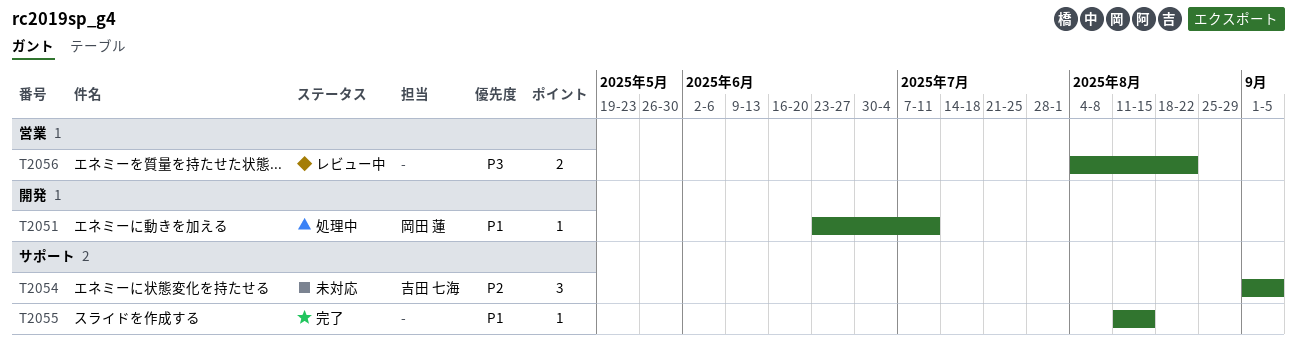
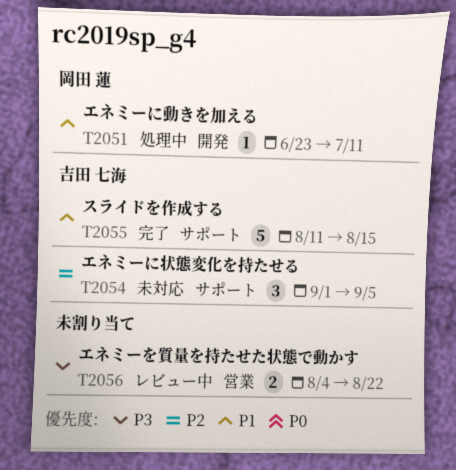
T2055, owner: none -> 吉田 七海
T2055, estimate: 1 -> 5

